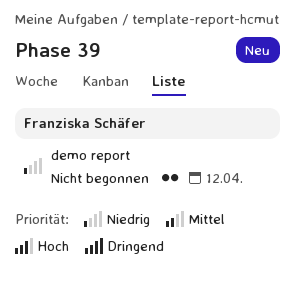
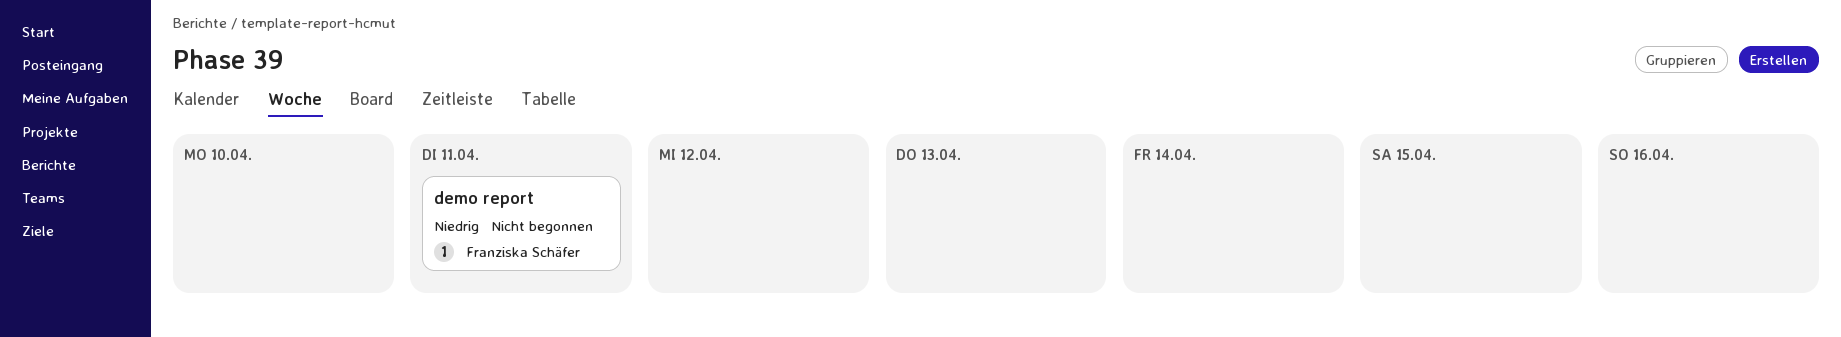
demo report, estimate: 2 -> 1
demo report, due: Apr 12 -> Apr 11

